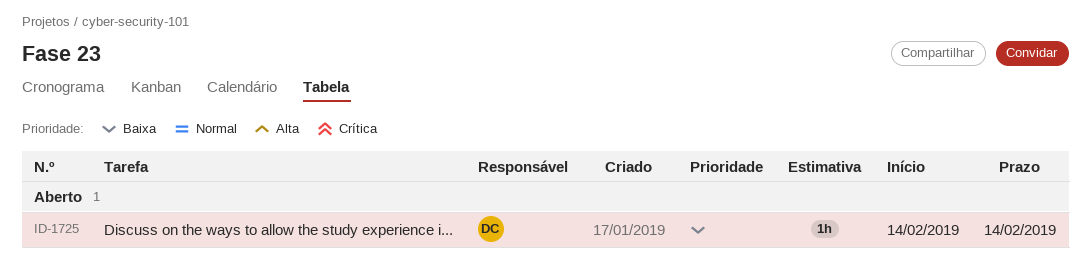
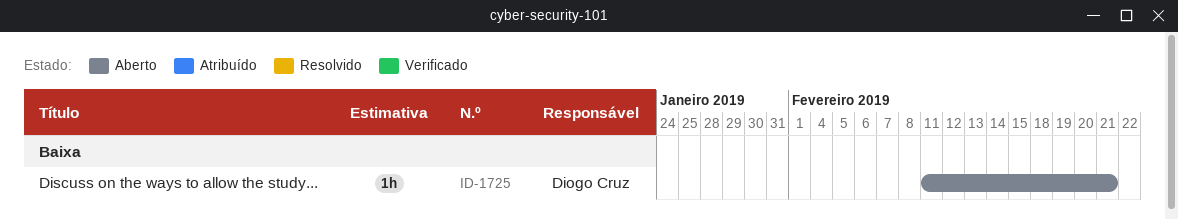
ID-1725, start: Feb 14 -> Feb 11
ID-1725, due: Feb 14 -> Feb 21

